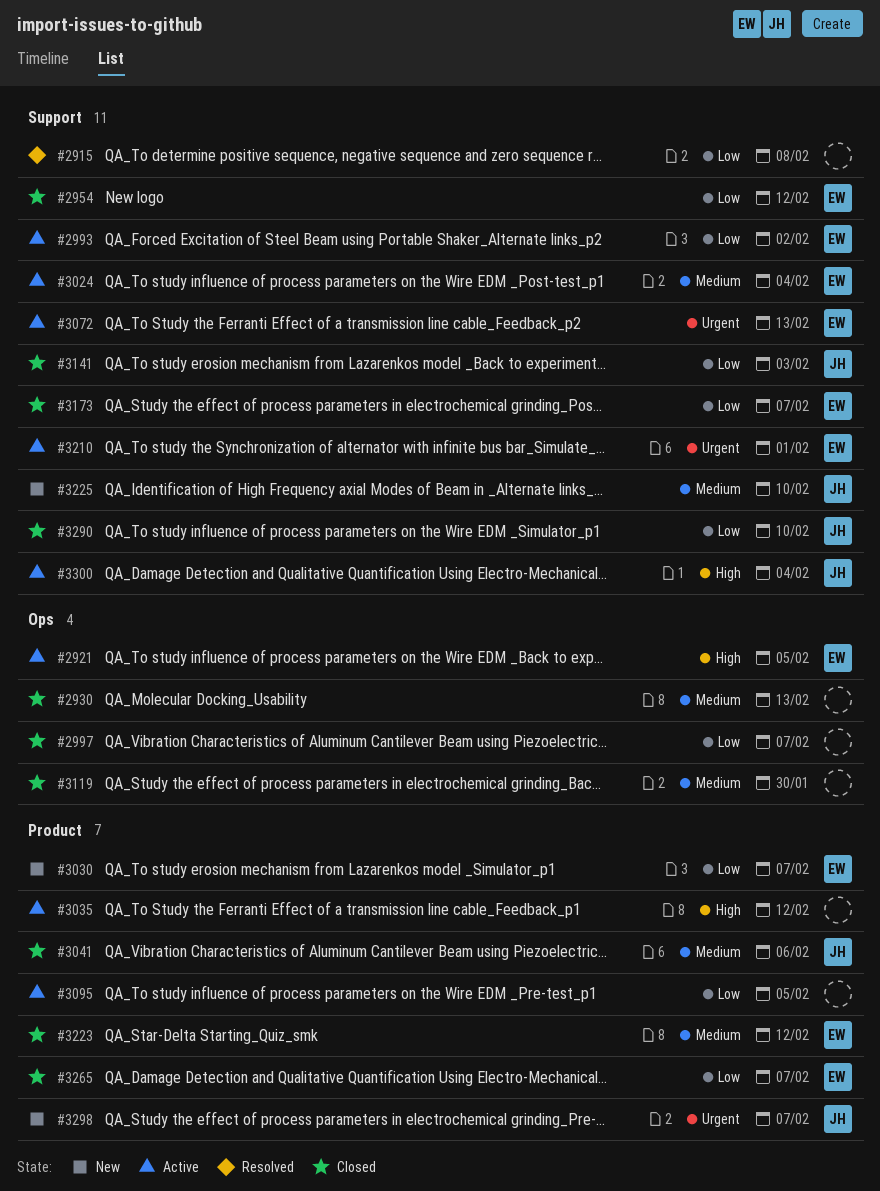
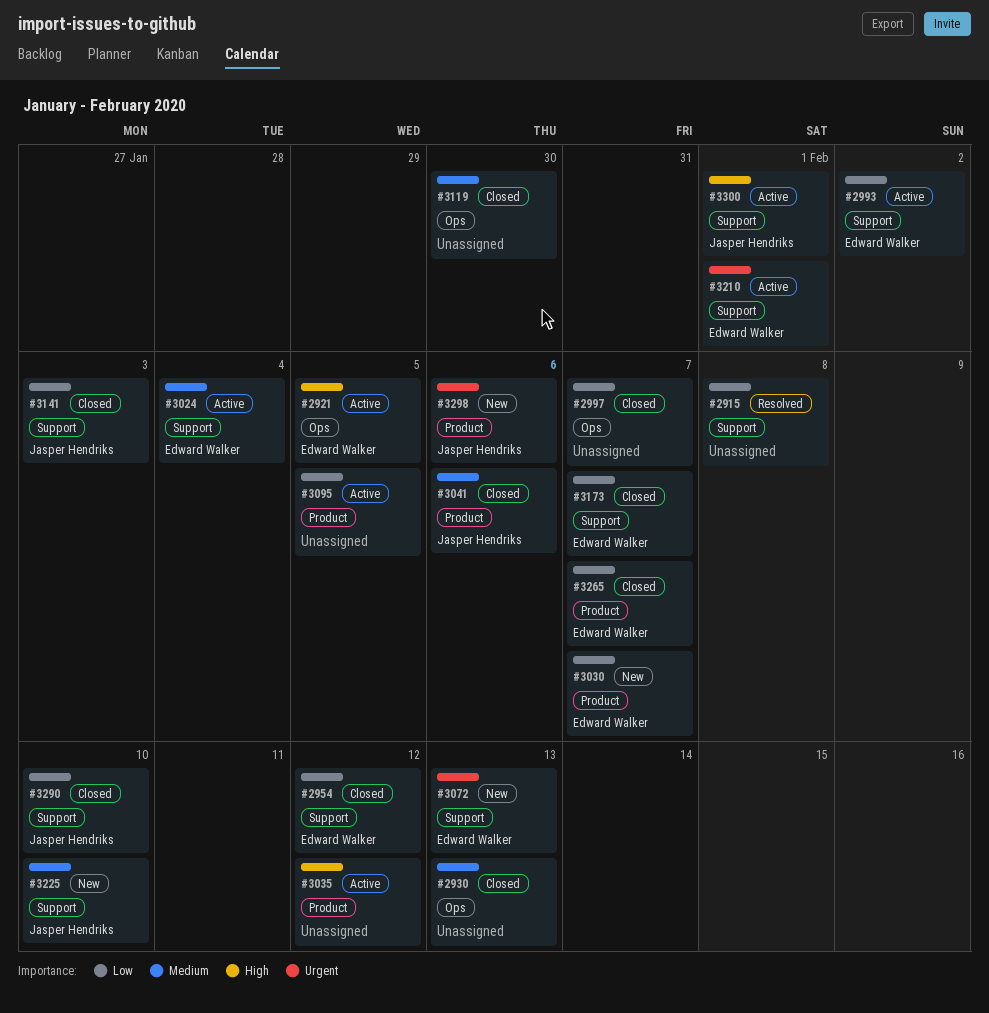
#3072, status: Active -> New
#3223: present -> none
#3298, due: Feb 7 -> Feb 6
#3300, due: Feb 4 -> Feb 1

